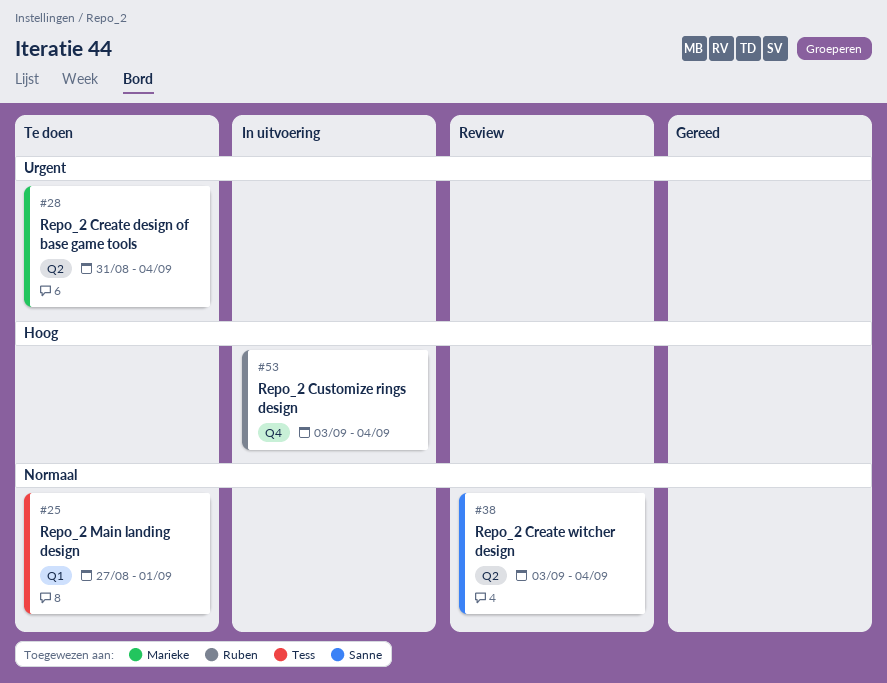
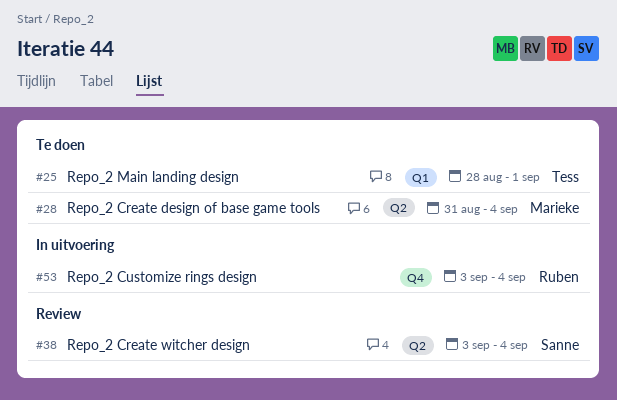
#25, start: Aug 27 -> Aug 28

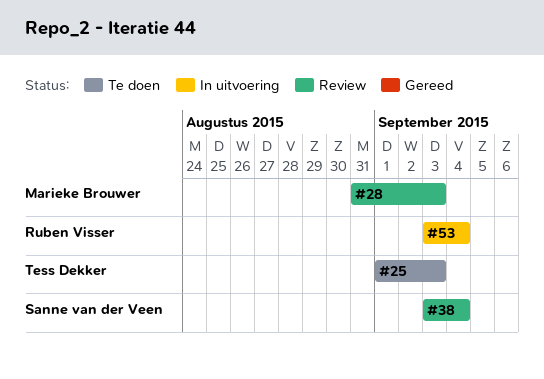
#25, start: Aug 28 -> Sep 1
#25, due: Sep 1 -> Sep 3
#28, status: Te doen -> Review
#28, due: Sep 4 -> Sep 3

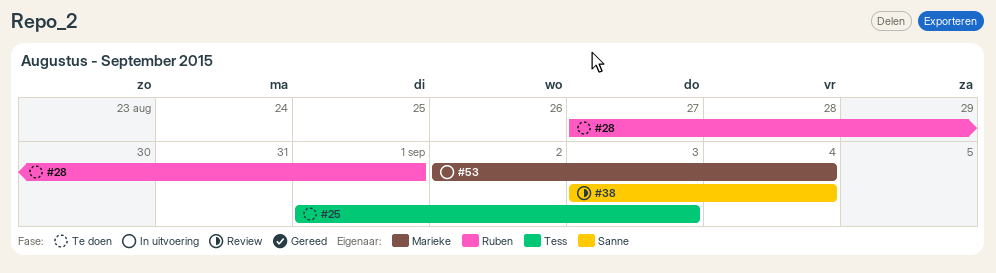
#28, status: Review -> Te doen
#28, owner: Marieke Brouwer -> Ruben Visser
#28, start: Aug 31 -> Aug 27
#28, due: Sep 3 -> Sep 1
#53, owner: Ruben Visser -> Marieke Brouwer
#53, start: Sep 3 -> Sep 2

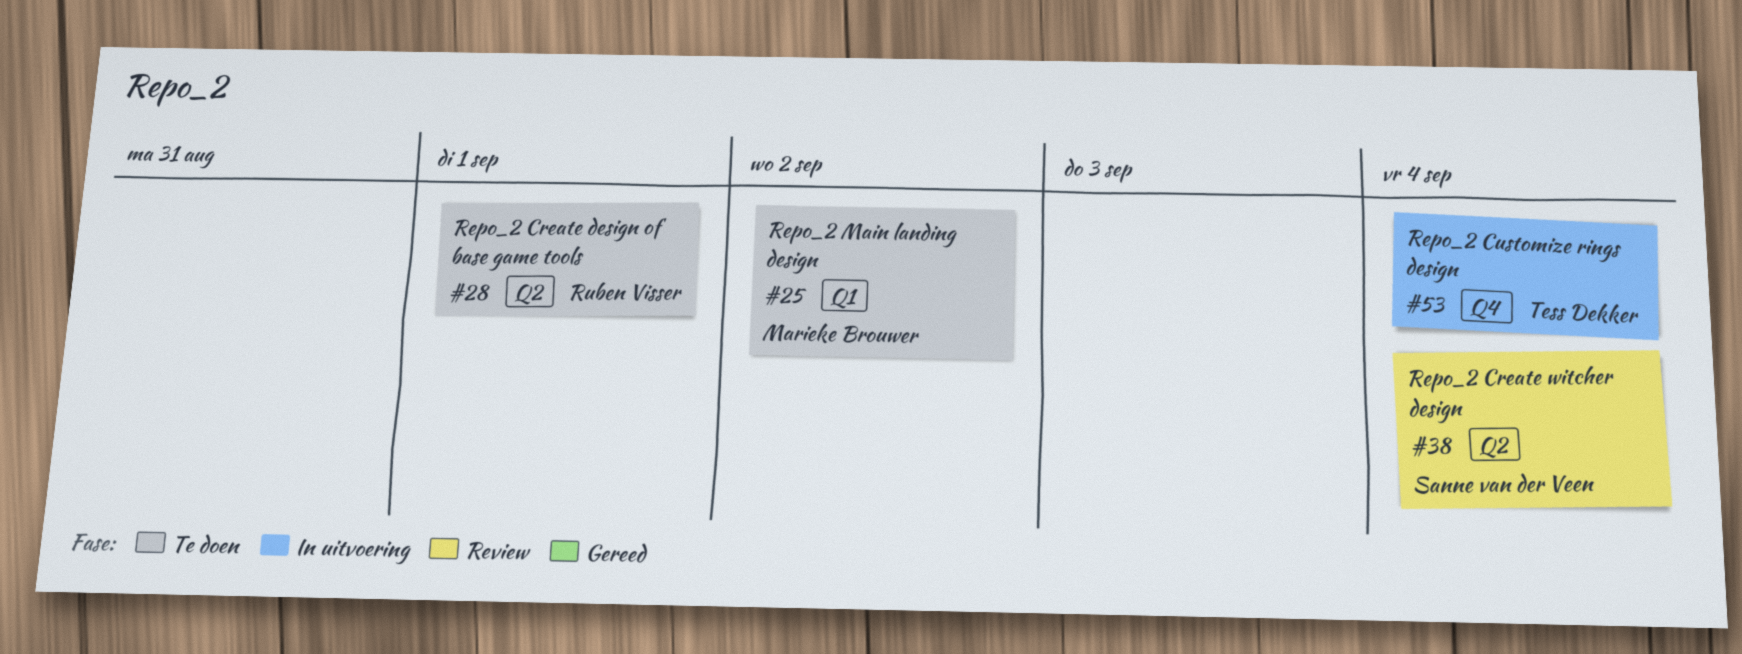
#25, owner: Tess Dekker -> Marieke Brouwer
#25, due: Sep 3 -> Sep 2
#53, owner: Marieke Brouwer -> Tess Dekker

